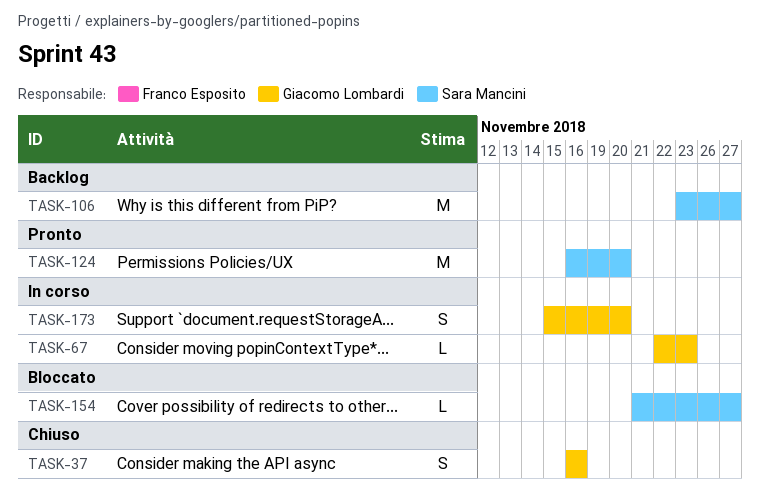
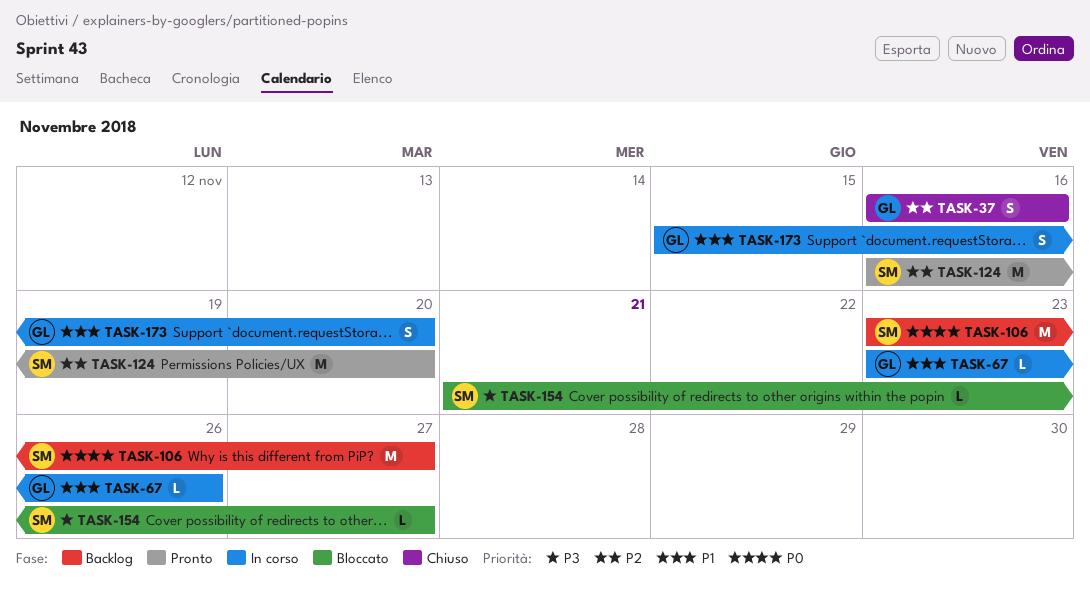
TASK-67, start: Nov 22 -> Nov 23
TASK-67, due: Nov 23 -> Nov 26

